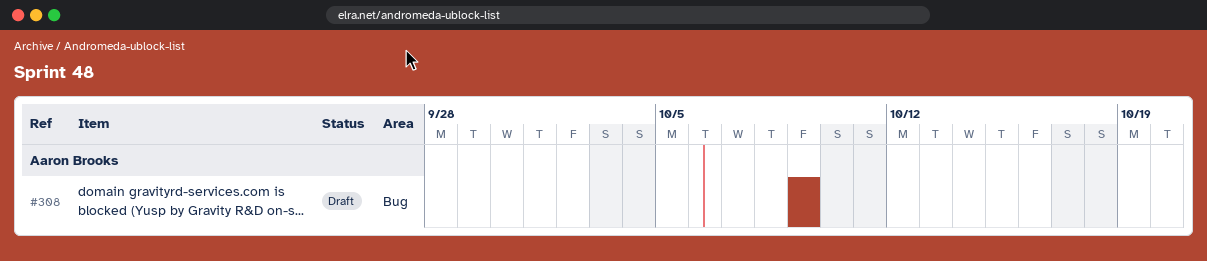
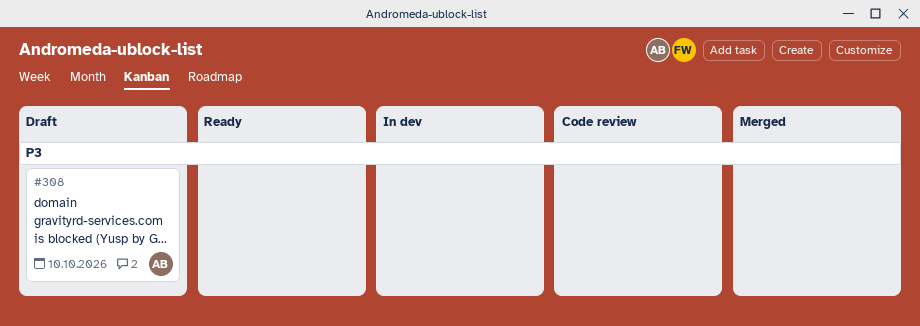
#308, due: Oct 9 -> Oct 10

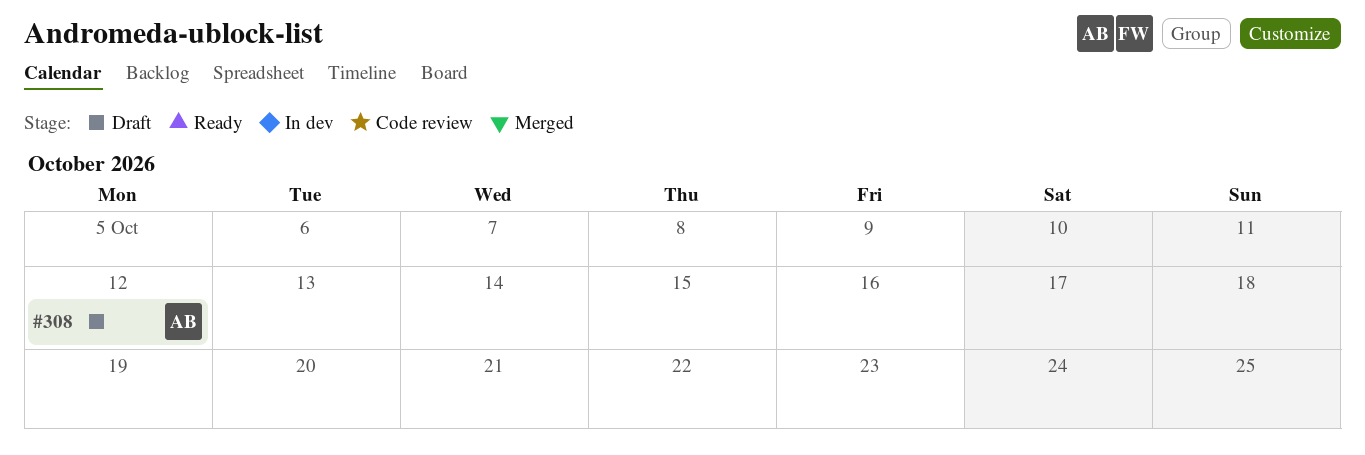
#308, due: Oct 10 -> Oct 12

